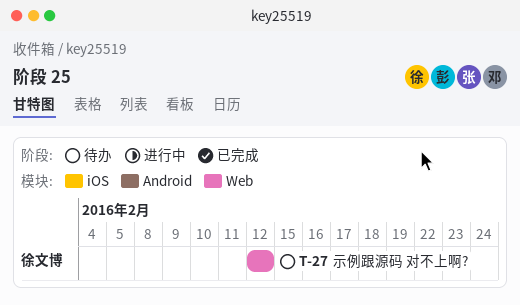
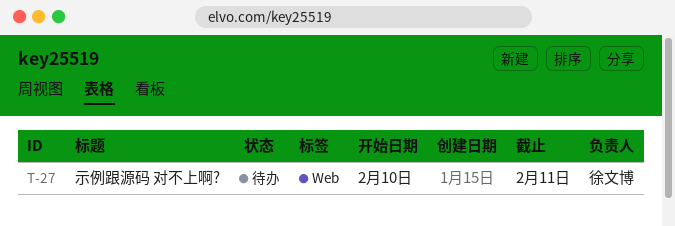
T-27, start: Feb 12 -> Feb 10
T-27, due: Feb 12 -> Feb 11

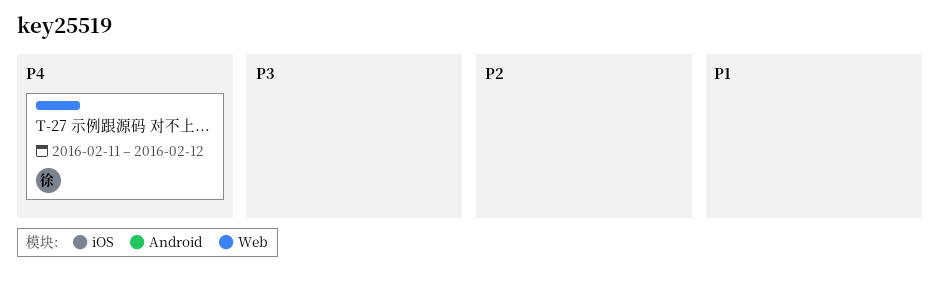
T-27, start: Feb 10 -> Feb 11
T-27, due: Feb 11 -> Feb 12

